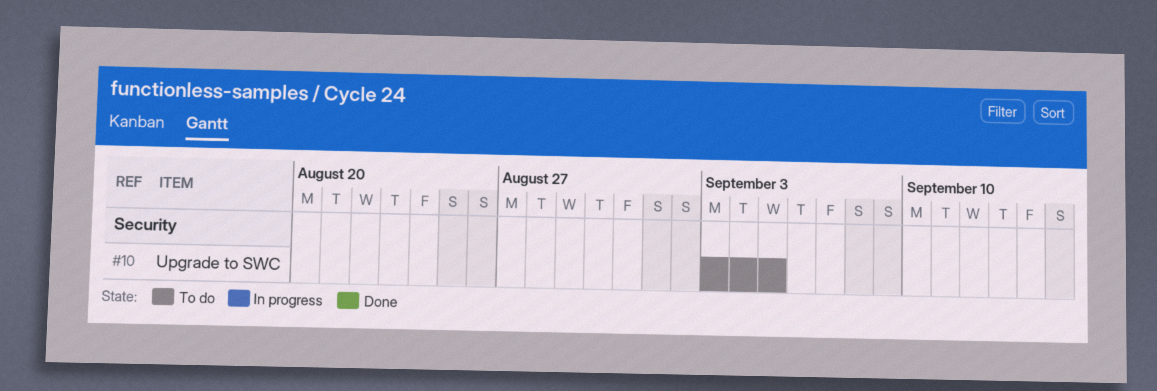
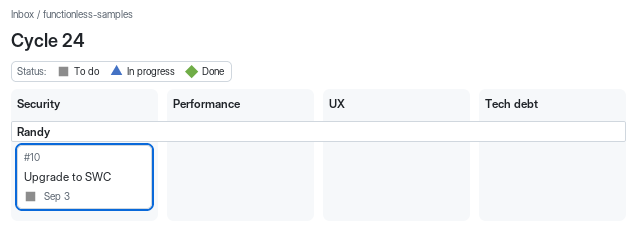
#10, due: Sep 5 -> Sep 3

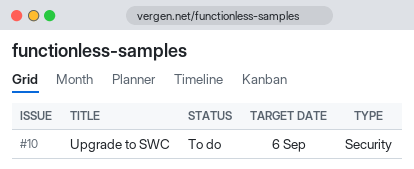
#10, due: Sep 3 -> Sep 6

